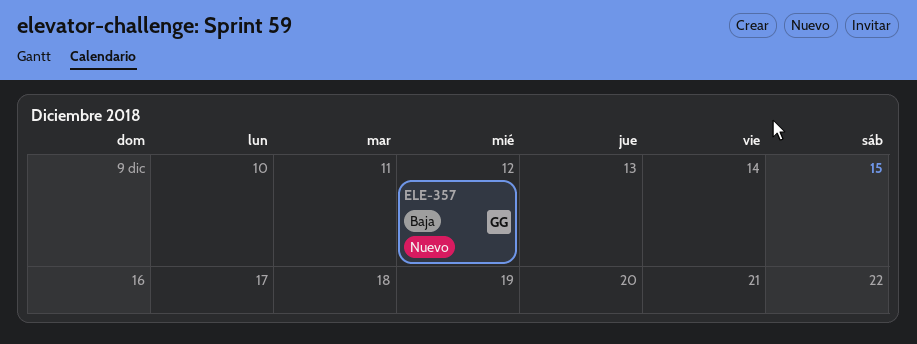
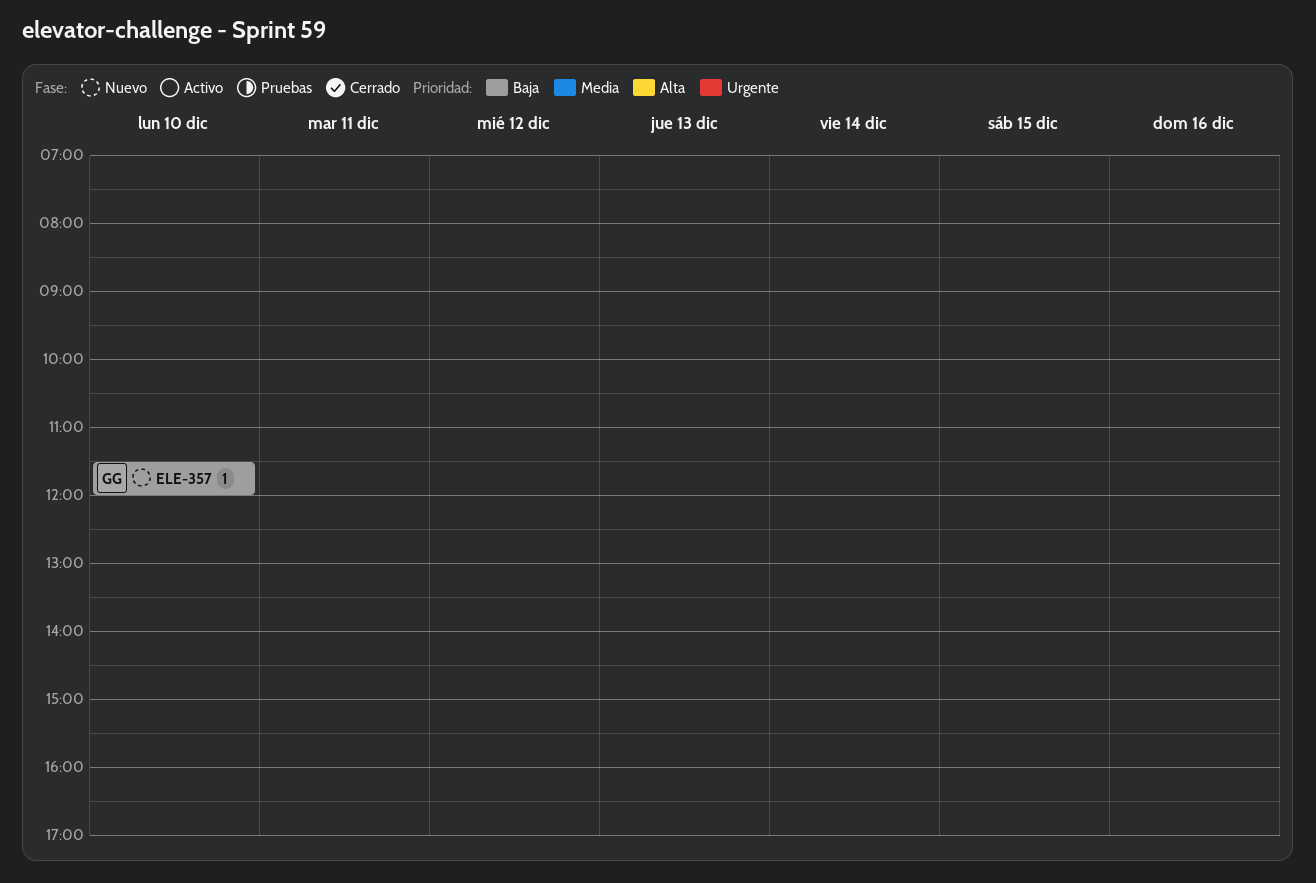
ELE-357, day: Dec 12 -> Dec 10

